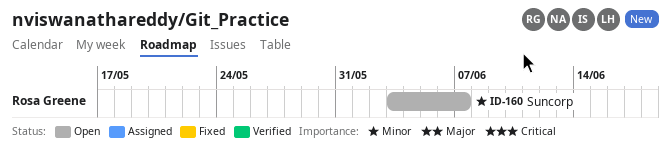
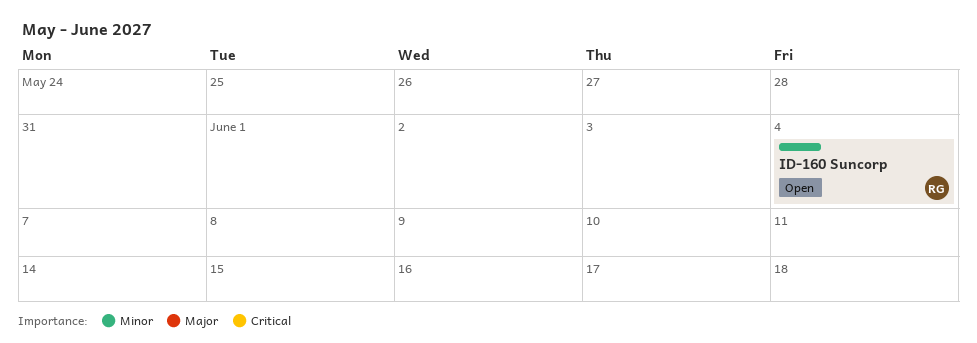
ID-160, due: Jun 7 -> Jun 4

